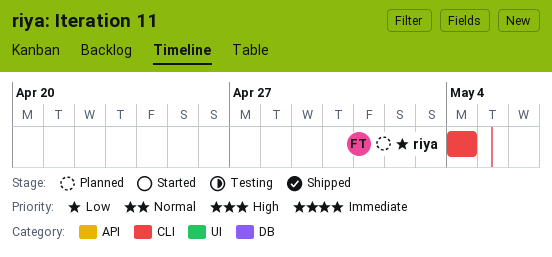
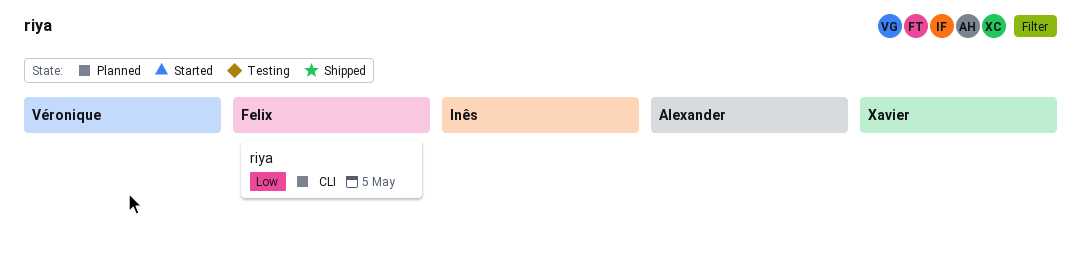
riya, due: May 4 -> May 5

